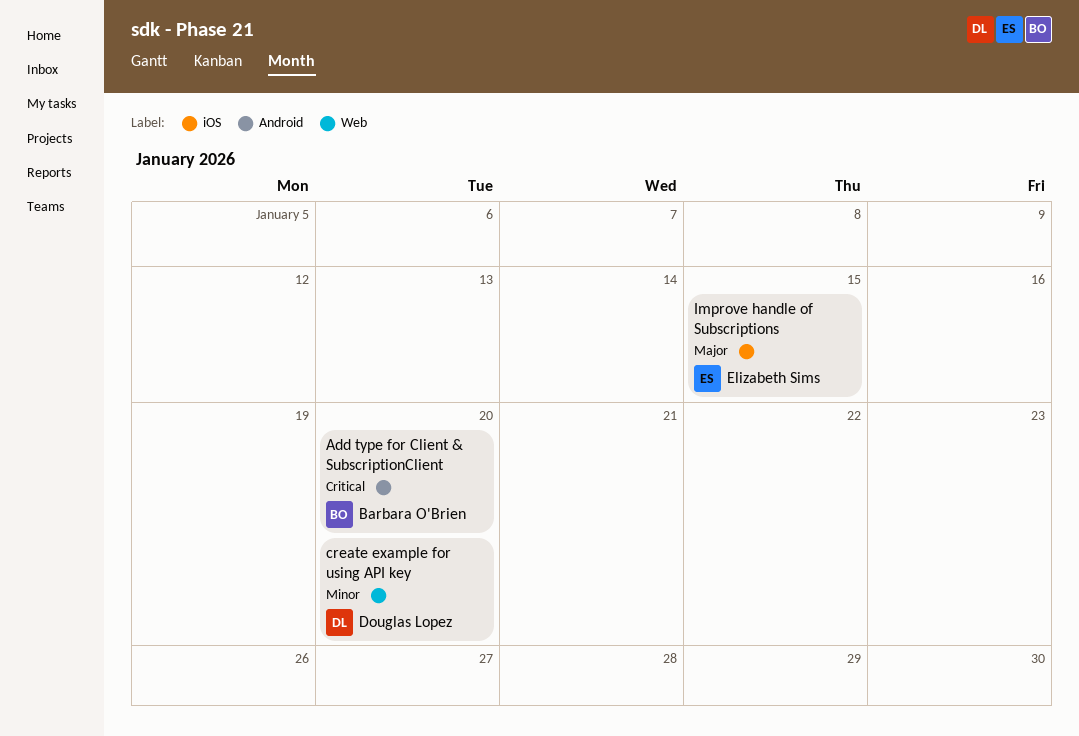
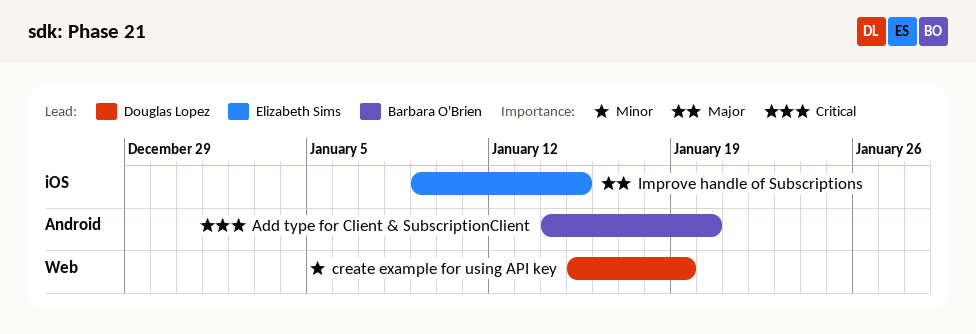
create example for using API key, due: Jan 20 -> Jan 19

